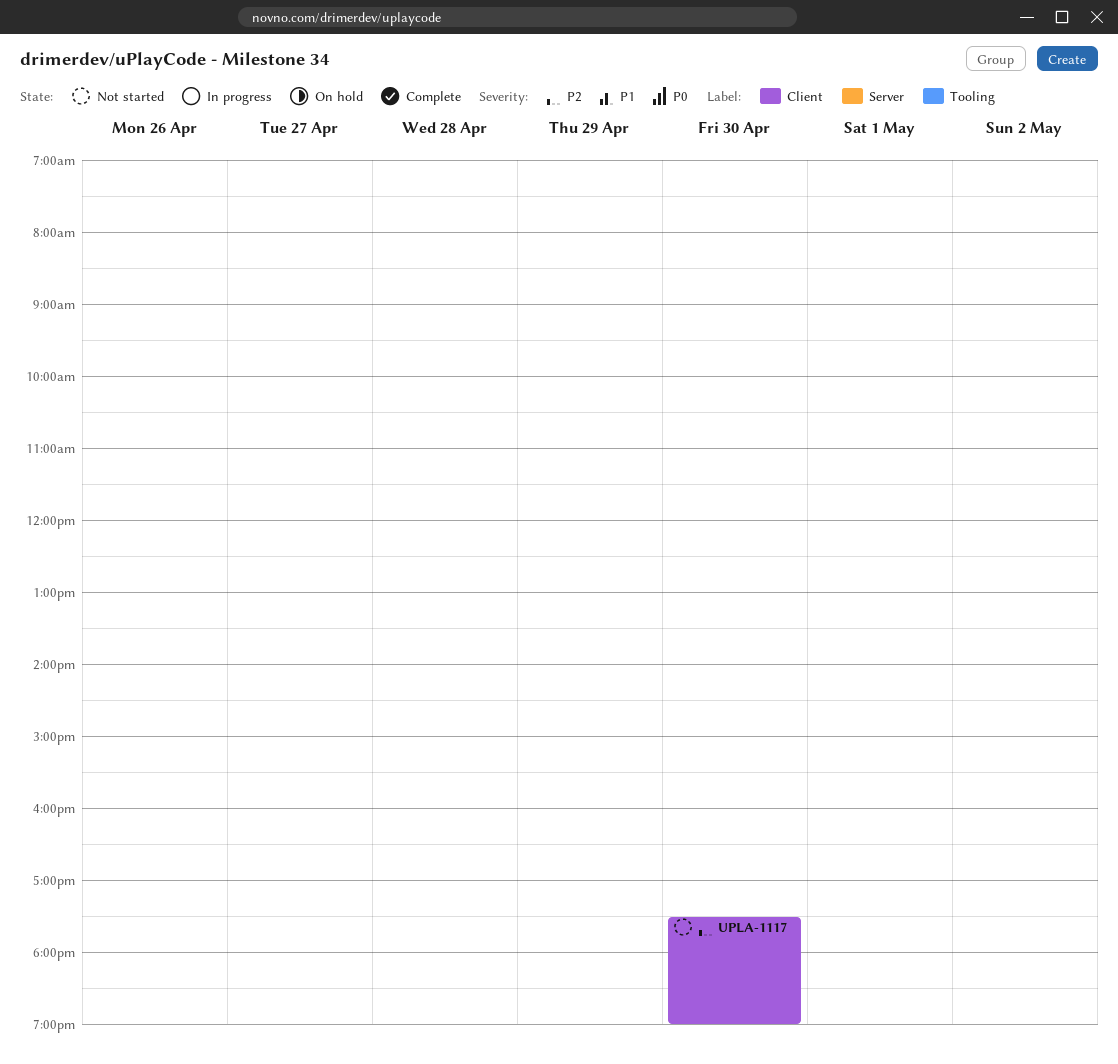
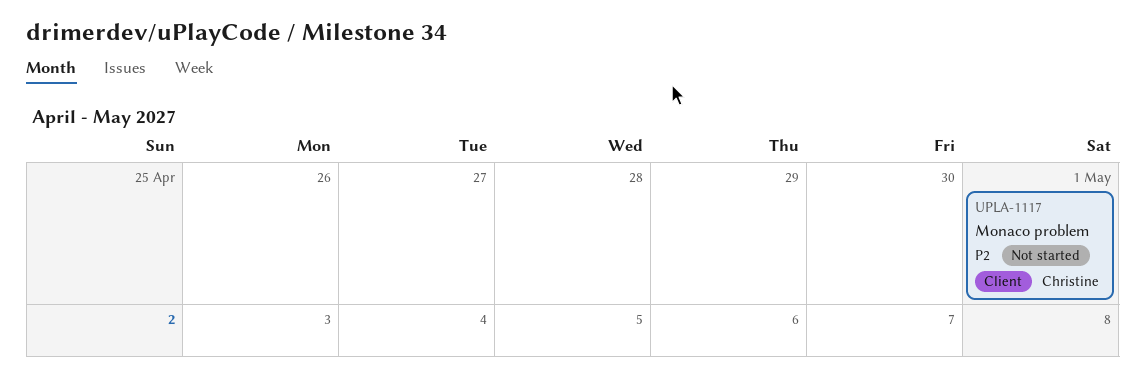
UPLA-1117, day: Apr 30 -> May 1

